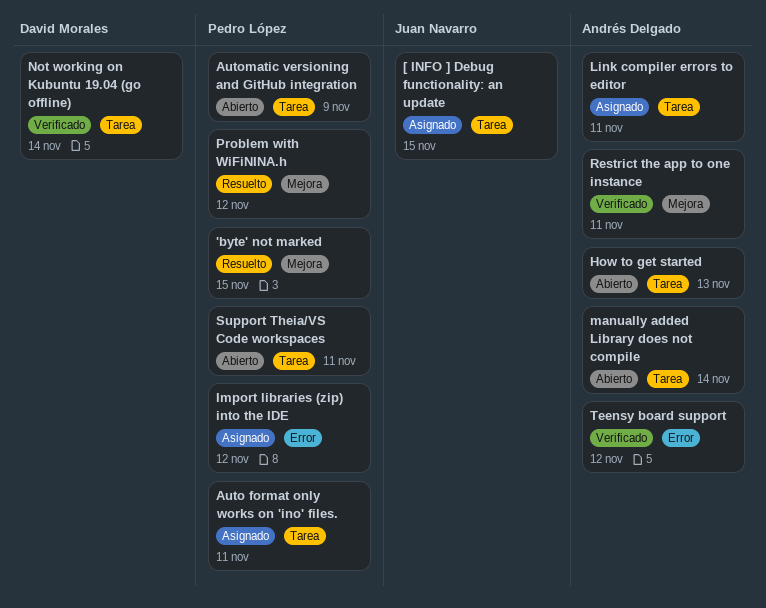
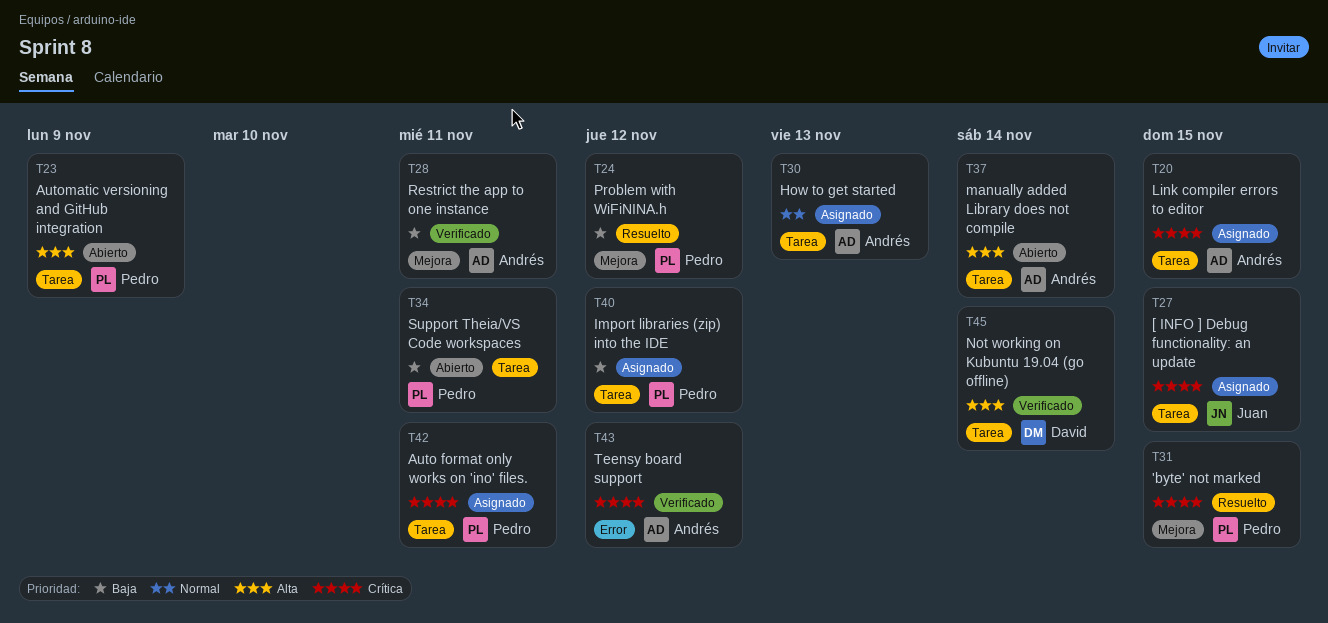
How to get started, status: Abierto -> Asignado
Import libraries (zip) into the IDE, label: Error -> Tarea
Link compiler errors to editor, due: Nov 11 -> Nov 15

